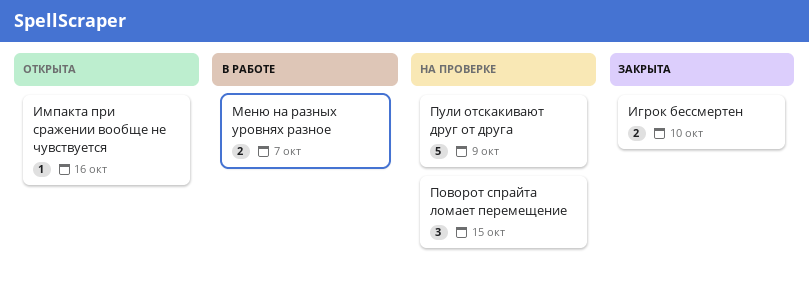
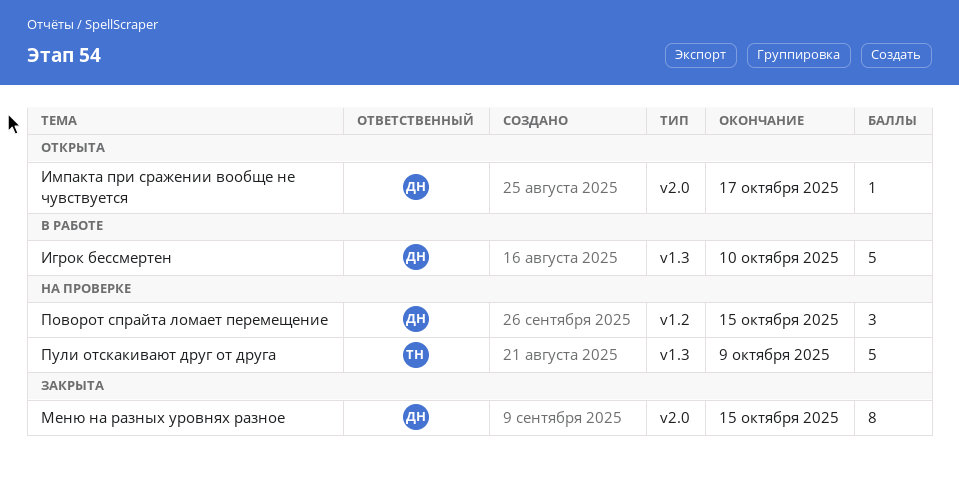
Игрок бессмертен, status: Закрыта -> В работе
Игрок бессмертен, estimate: 2 -> 5
Импакта при сражении вообще не чувствуется, due: Oct 16 -> Oct 17
Меню на разных уровнях разное, status: В работе -> Закрыта
Меню на разных уровнях разное, estimate: 2 -> 8
Меню на разных уровнях разное, due: Oct 7 -> Oct 15

